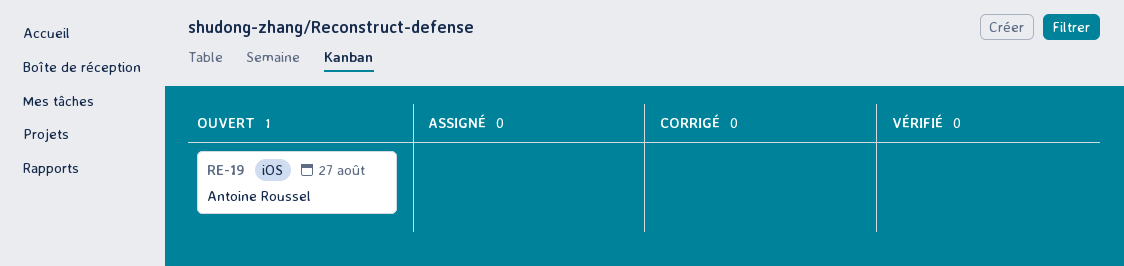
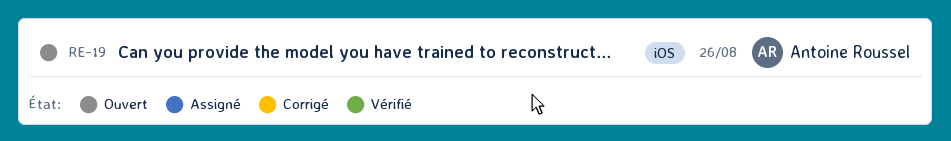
RE-19, due: Aug 27 -> Aug 26

